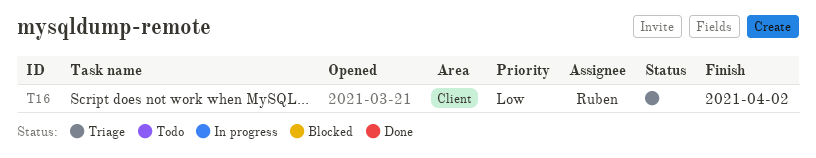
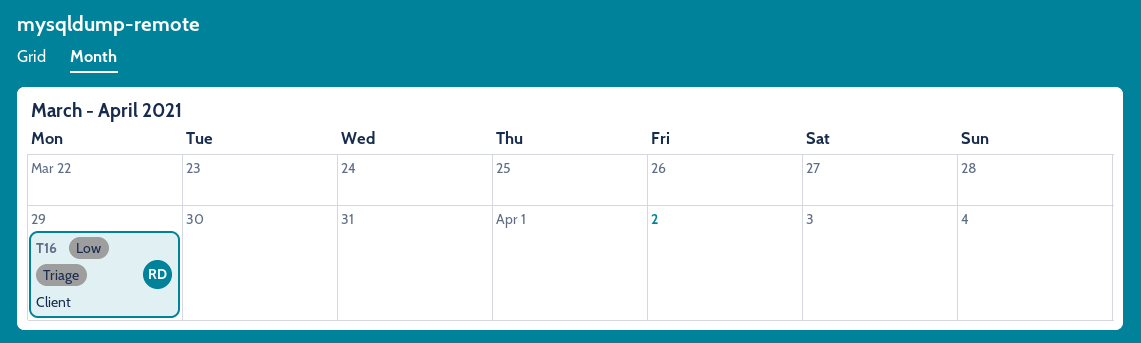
T16, due: Apr 2 -> Mar 29

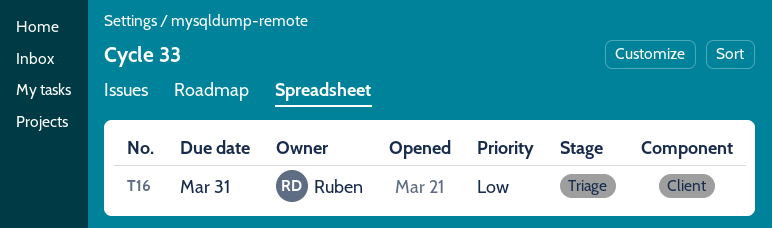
T16, due: Mar 29 -> Mar 31

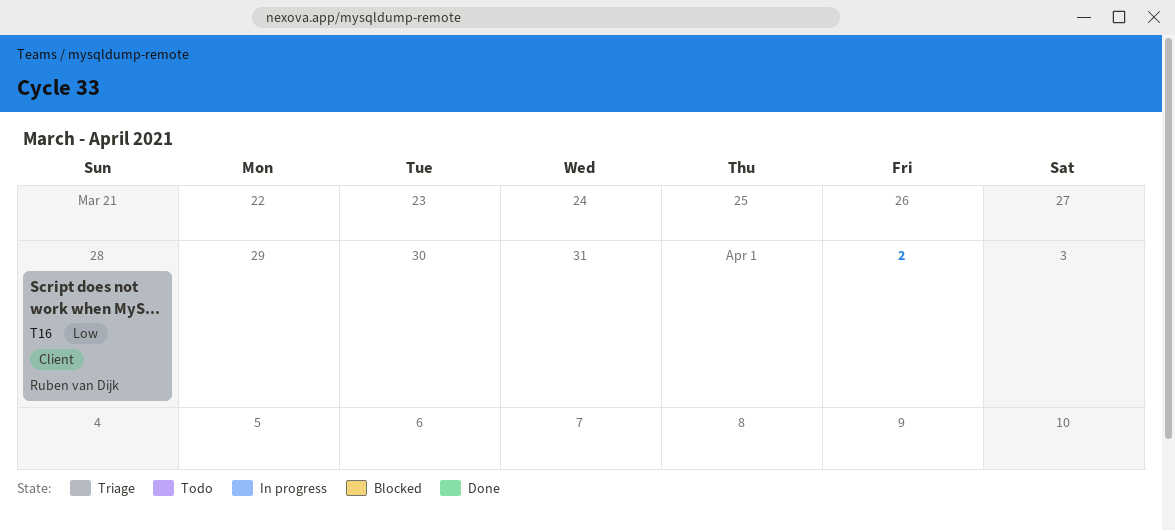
T16, due: Mar 31 -> Mar 28

